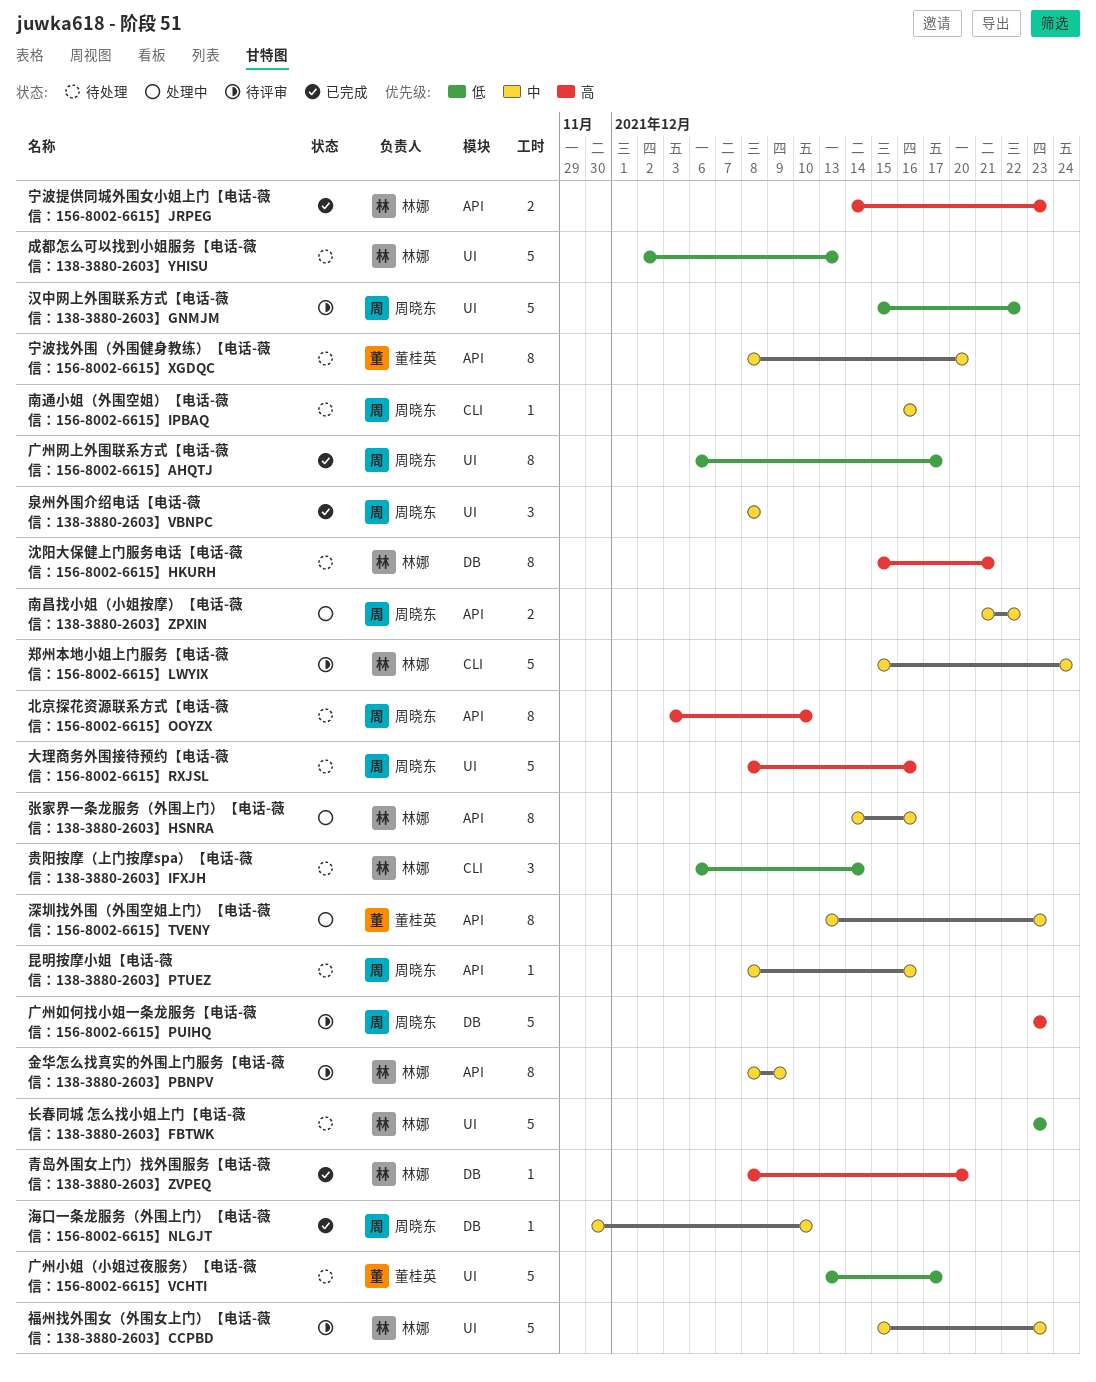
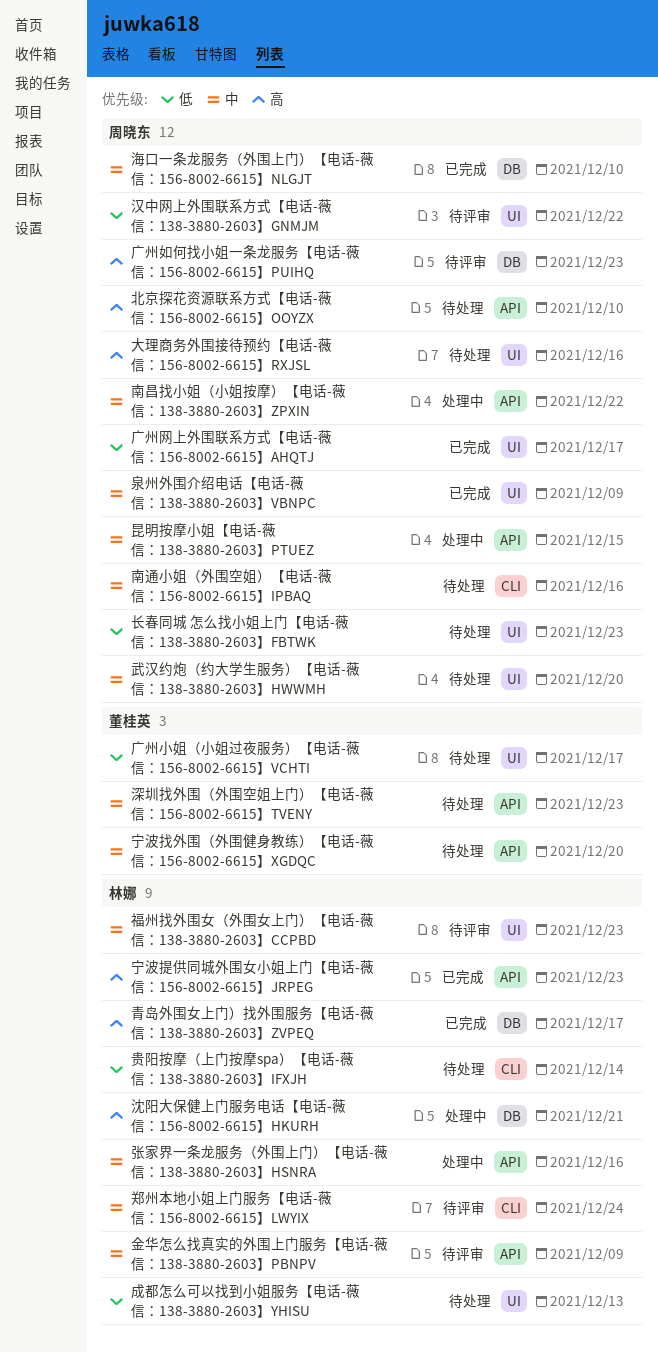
昆明按摩小姐【电话-薇信：138-3880-2603】PTUEZ, status: 待处理 -> 处理中
昆明按摩小姐【电话-薇信：138-3880-2603】PTUEZ, due: Dec 16 -> Dec 15
武汉约炮（约大学生服务）【电话-薇信：138-3880-2603】HWWMH: none -> present
沈阳大保健上门服务电话【电话-薇信：156-8002-6615】HKURH, status: 待处理 -> 处理中
泉州外围介绍电话【电话-薇信：138-3880-2603】VBNPC, due: Dec 8 -> Dec 9
深圳找外围（外围空姐上门）【电话-薇信：156-8002-6615】TVENY, status: 处理中 -> 待处理
长春同城 怎么找小姐上门【电话-薇信：138-3880-2603】FBTWK, owner: 林娜 -> 周晓东
青岛外围女上门）找外围服务【电话-薇信：138-3880-2603】ZVPEQ, due: Dec 20 -> Dec 17

